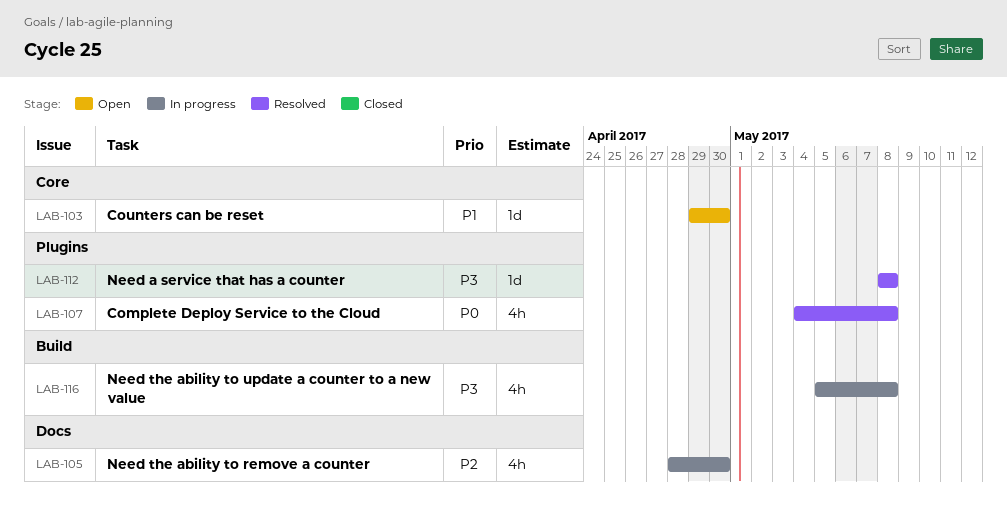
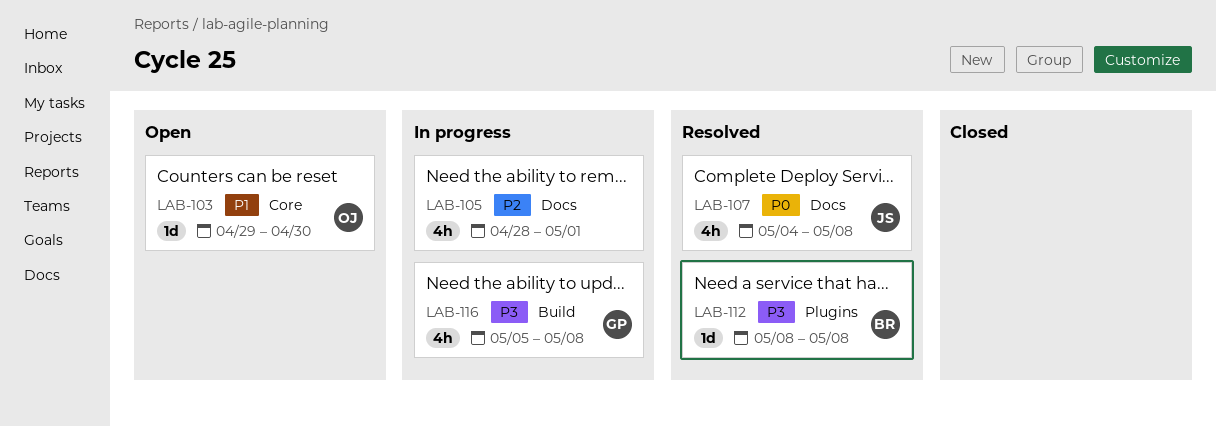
LAB-105, due: Apr 30 -> May 1
LAB-107, label: Plugins -> Docs

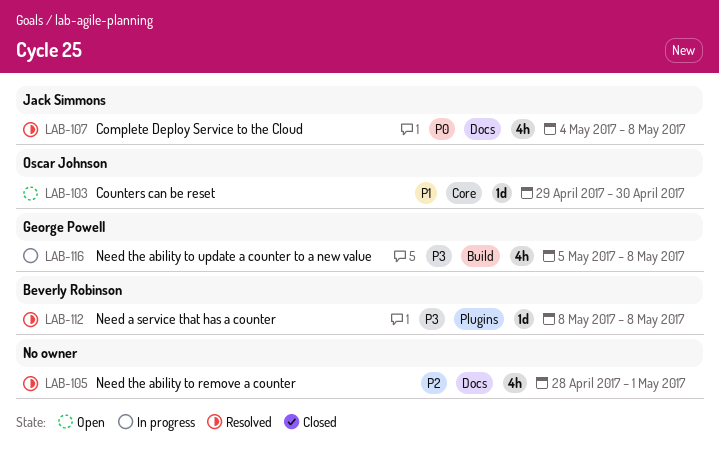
LAB-105, status: In progress -> Resolved

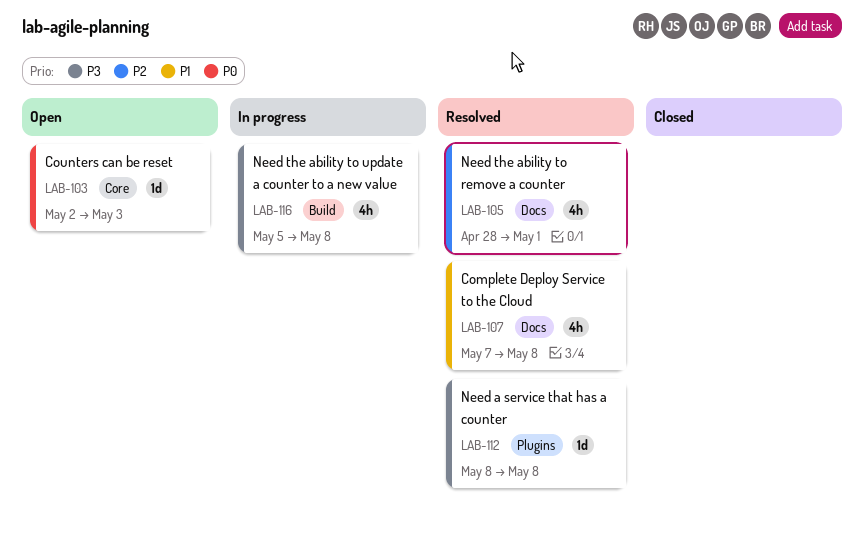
LAB-103, priority: P1 -> P0
LAB-103, start: Apr 29 -> May 2
LAB-103, due: Apr 30 -> May 3
LAB-107, priority: P0 -> P1
LAB-107, start: May 4 -> May 7

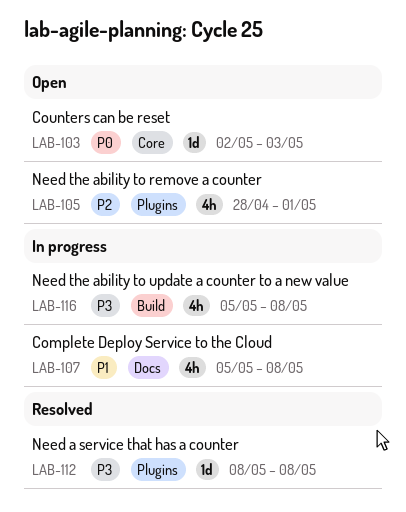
LAB-105, status: Resolved -> Open
LAB-105, label: Docs -> Plugins
LAB-107, status: Resolved -> In progress
LAB-107, start: May 7 -> May 5

